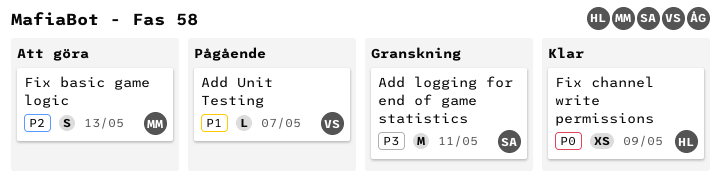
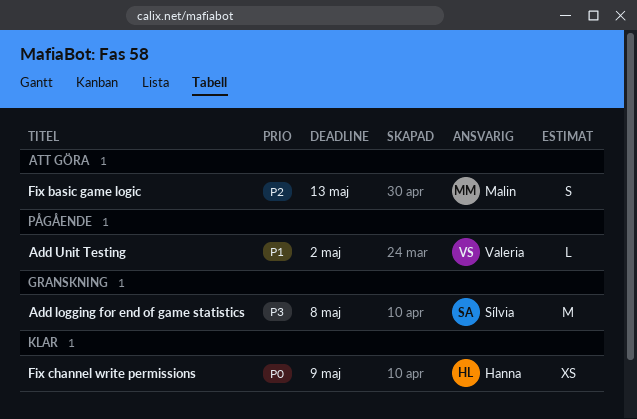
Add logging for end of game statistics, due: May 11 -> May 8
Add Unit Testing, due: May 7 -> May 2

